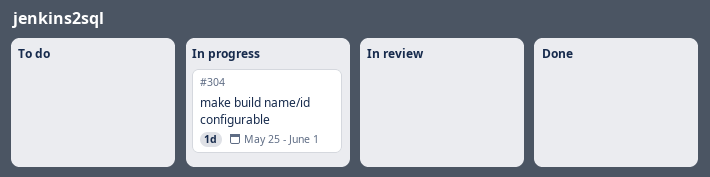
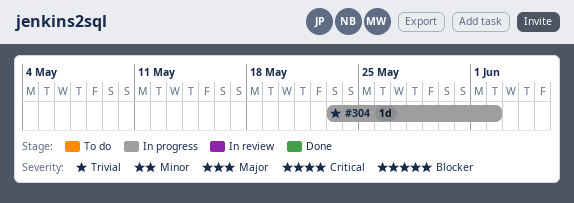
#304, start: May 25 -> May 23
#304, due: Jun 1 -> Jun 2

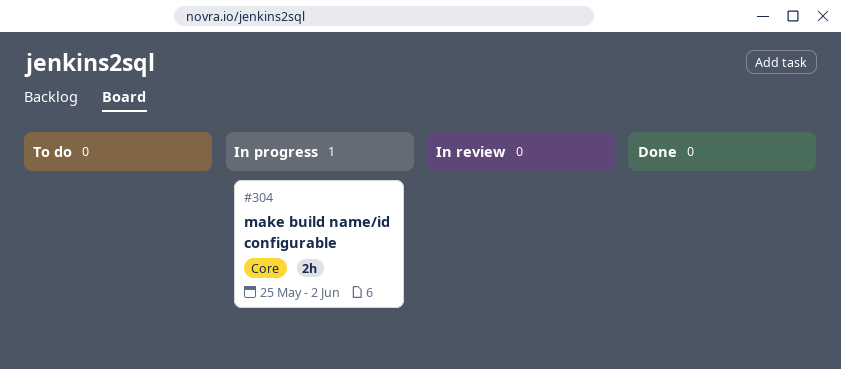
#304, estimate: 1d -> 2h
#304, start: May 23 -> May 25

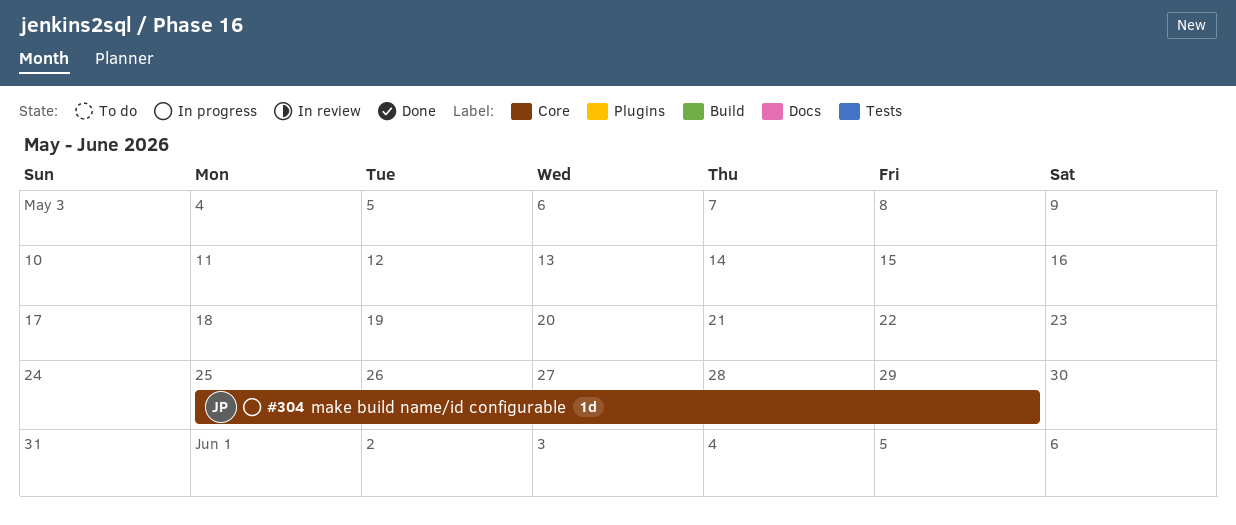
#304, estimate: 2h -> 1d
#304, due: Jun 2 -> May 29

